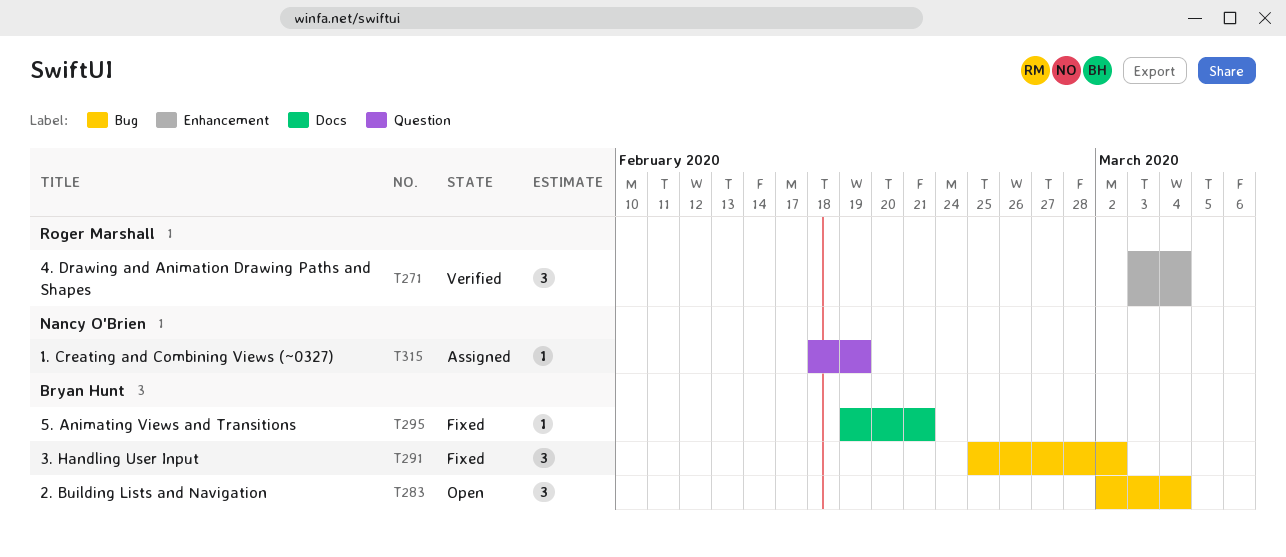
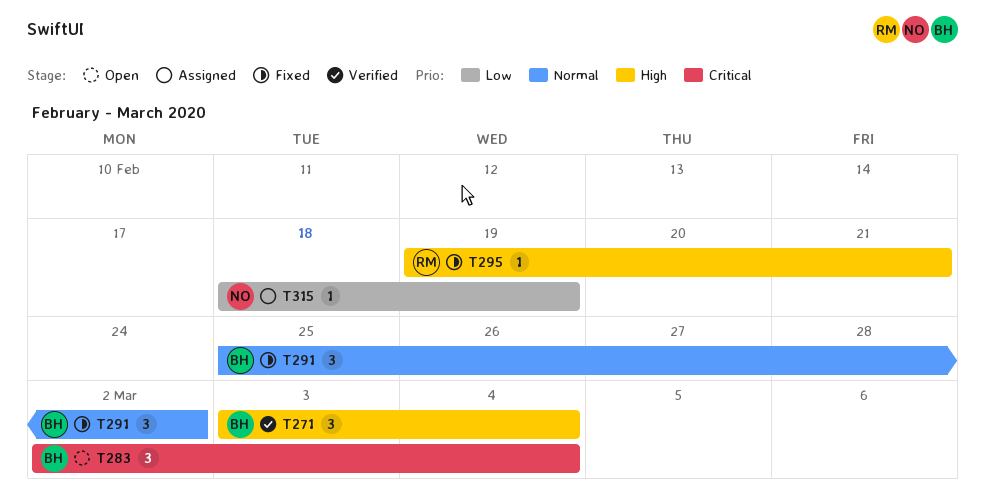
T271, owner: Roger Marshall -> Bryan Hunt
T295, owner: Bryan Hunt -> Roger Marshall

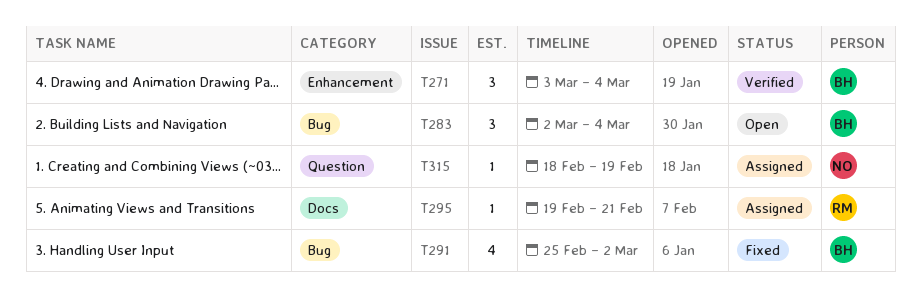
T291, estimate: 3 -> 4
T295, status: Fixed -> Assigned

